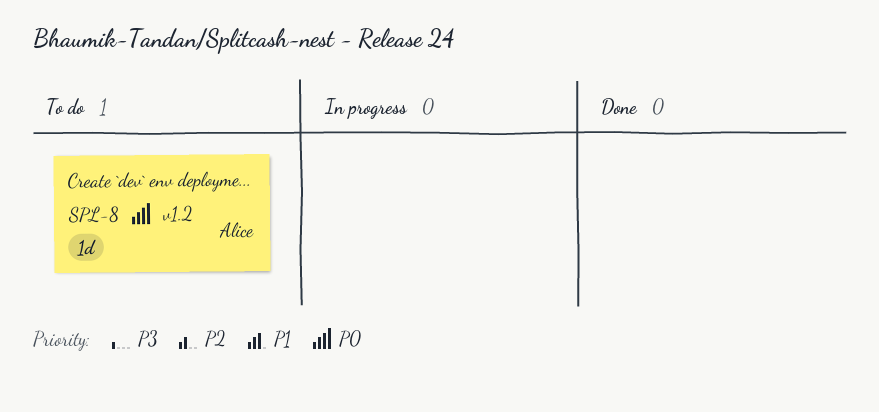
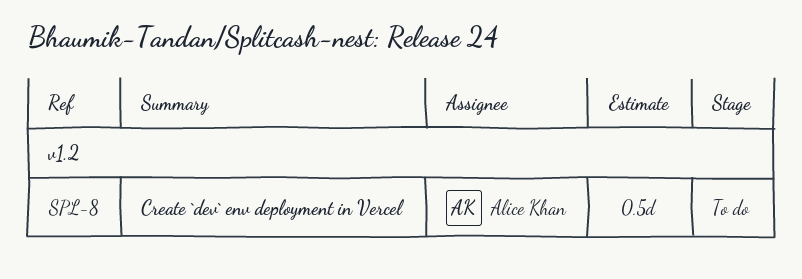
SPL-8, estimate: 1d -> 0.5d

